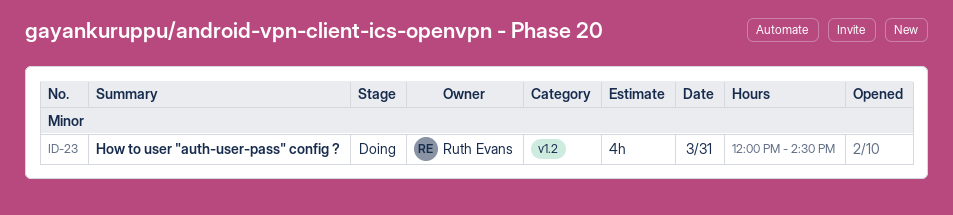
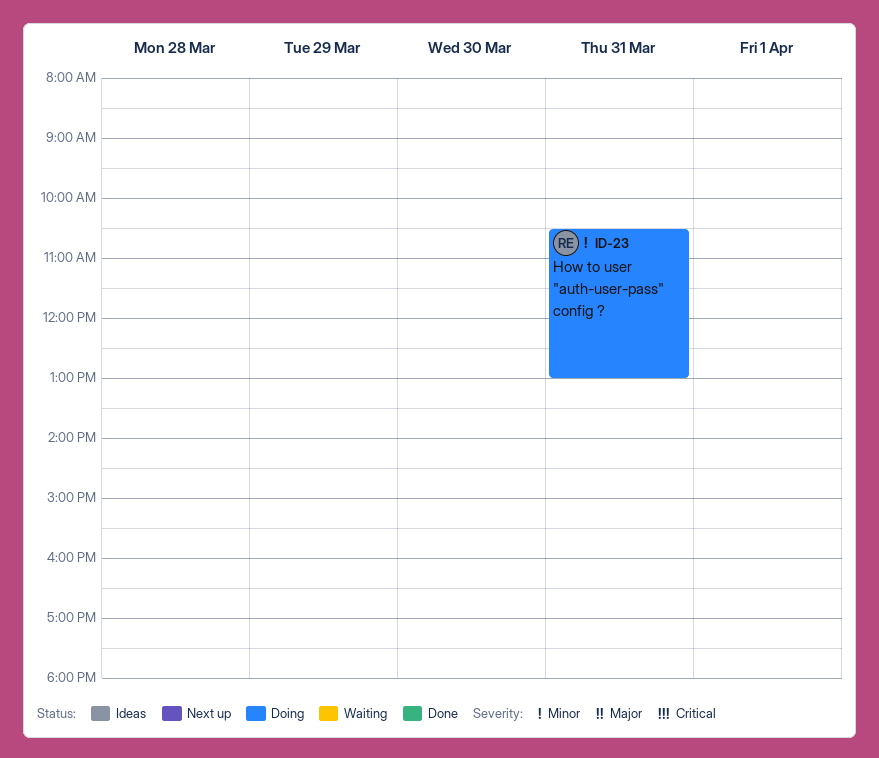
ID-23, begins: 12:00 -> 10:30
ID-23, ends: 14:30 -> 13:00

